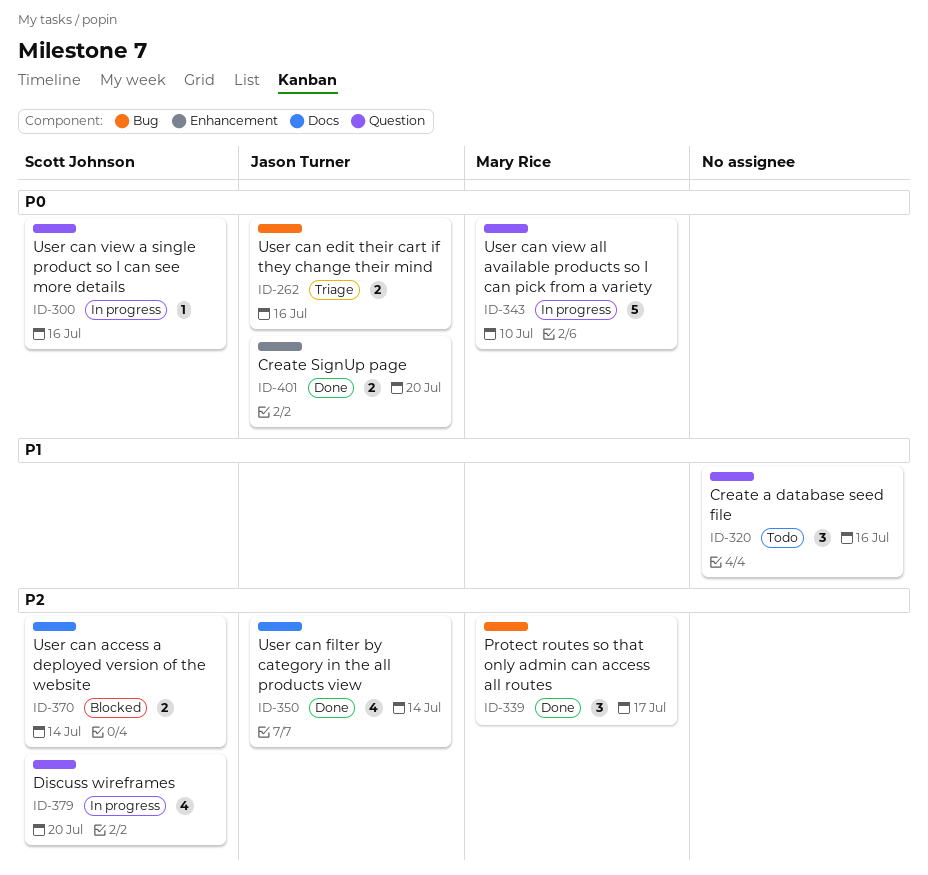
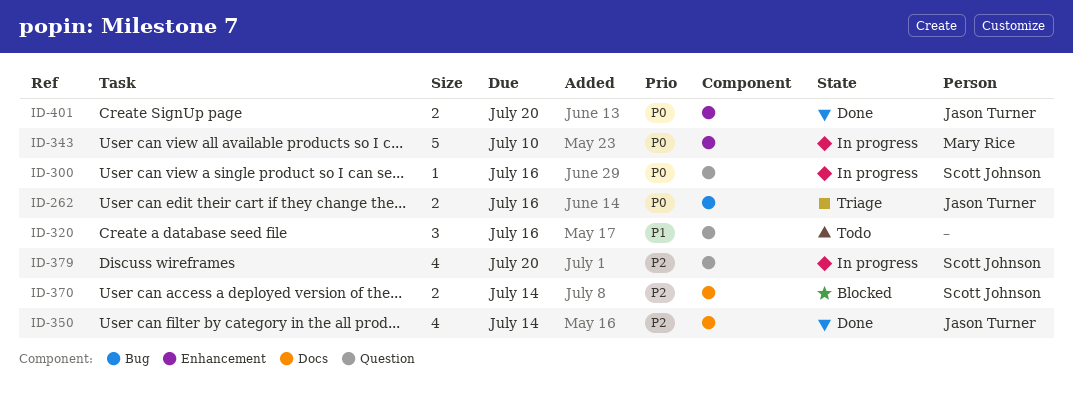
ID-339: present -> none
ID-343, label: Question -> Enhancement

